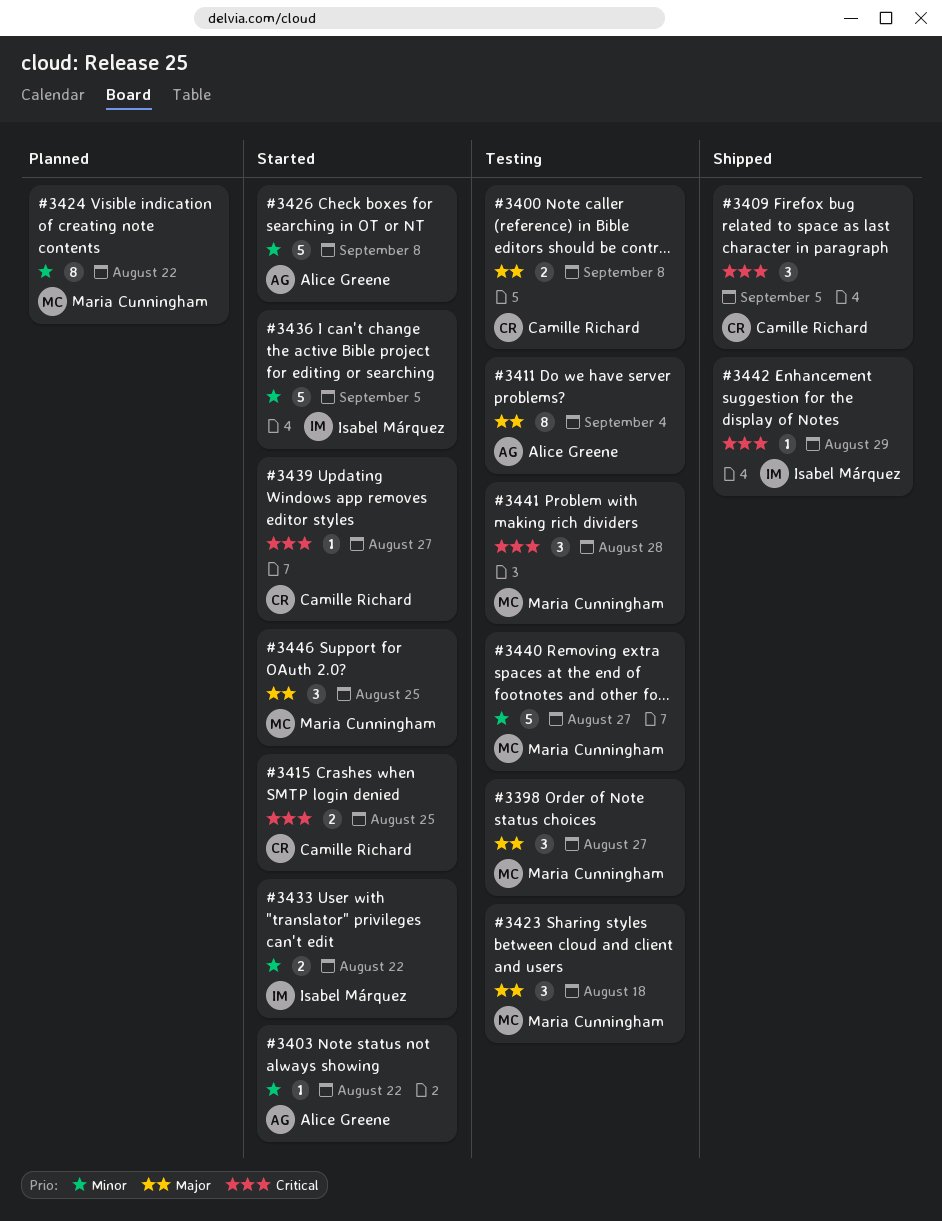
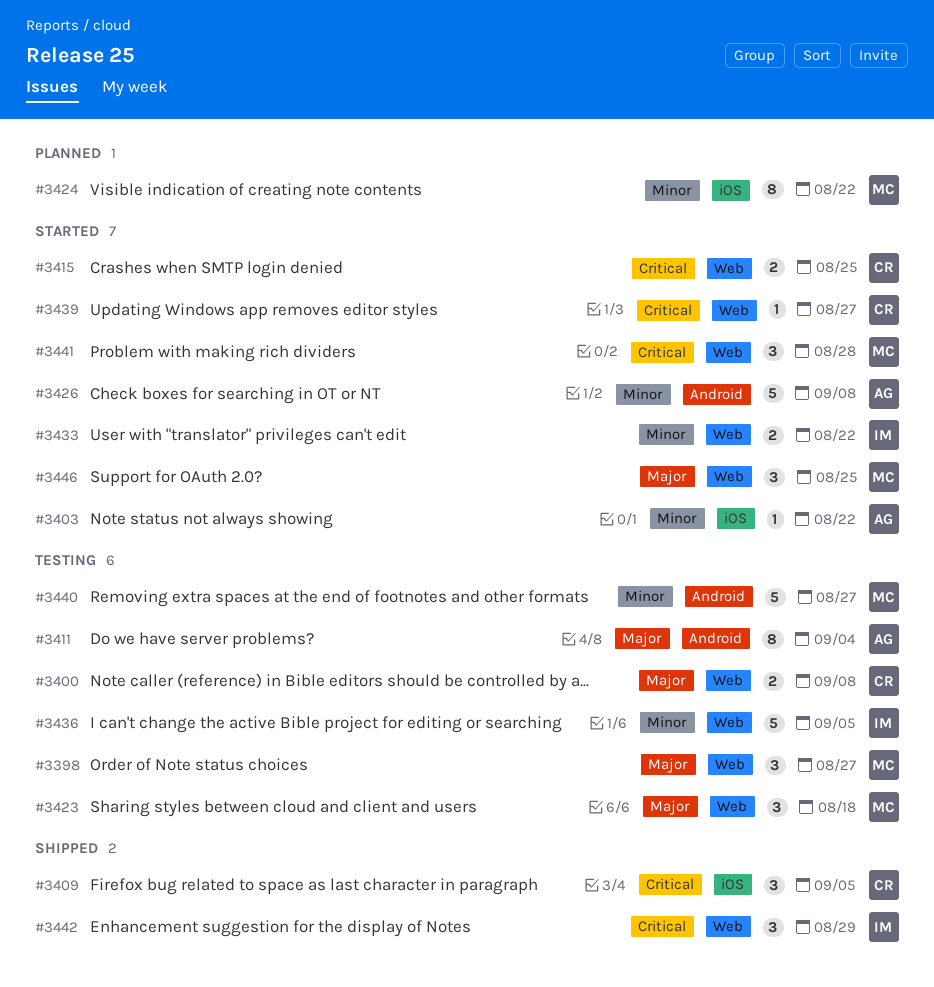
#3436, status: Started -> Testing
#3441, status: Testing -> Started
#3442, estimate: 1 -> 3

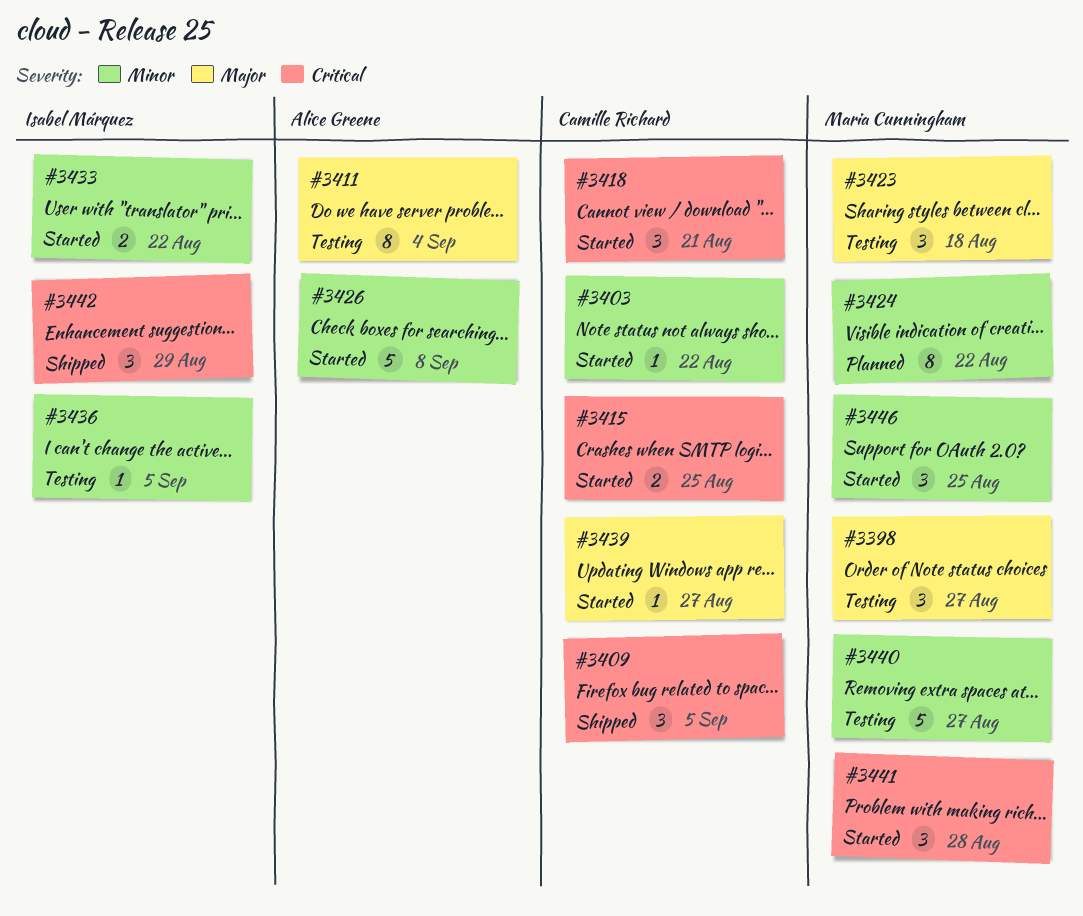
#3400: present -> none
#3403, owner: Alice Greene -> Camille Richard
#3418: none -> present
#3436, estimate: 5 -> 1
#3439, priority: Critical -> Major
#3446, priority: Major -> Minor

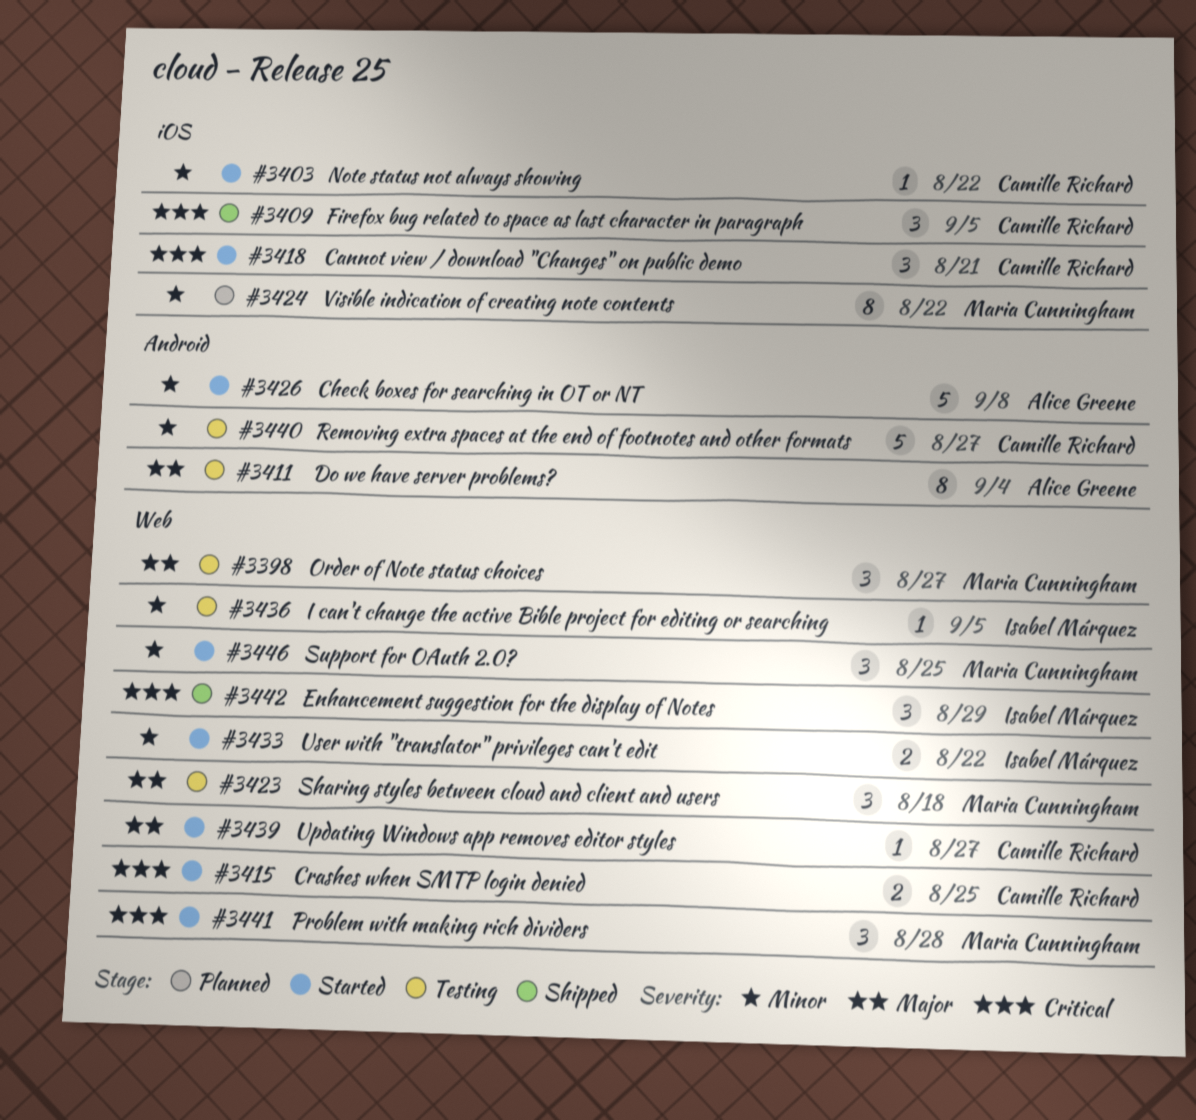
#3440, owner: Maria Cunningham -> Camille Richard

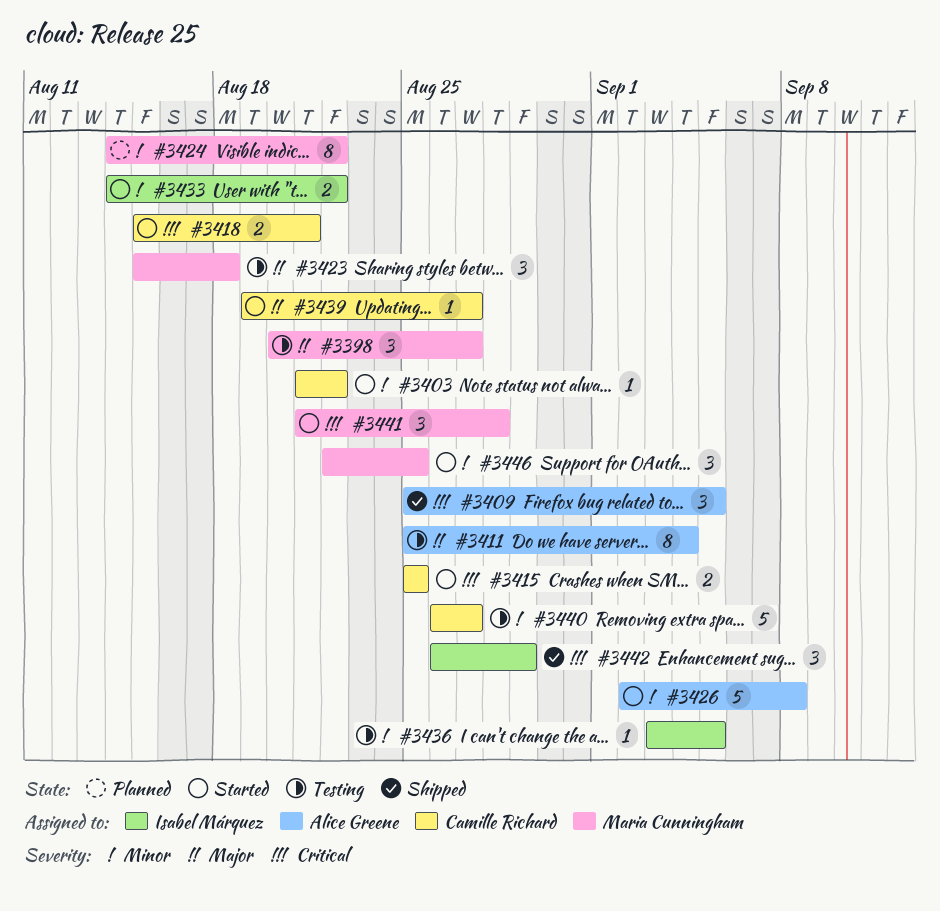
#3409, owner: Camille Richard -> Alice Greene
#3418, estimate: 3 -> 2

